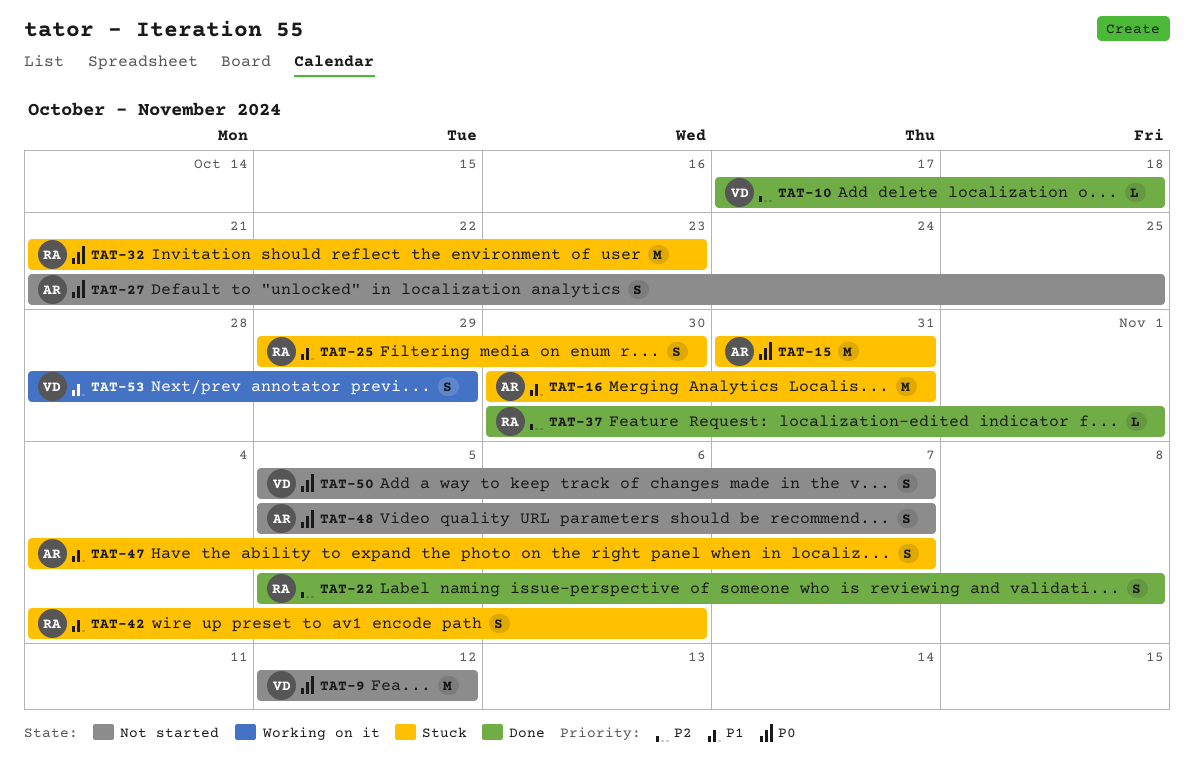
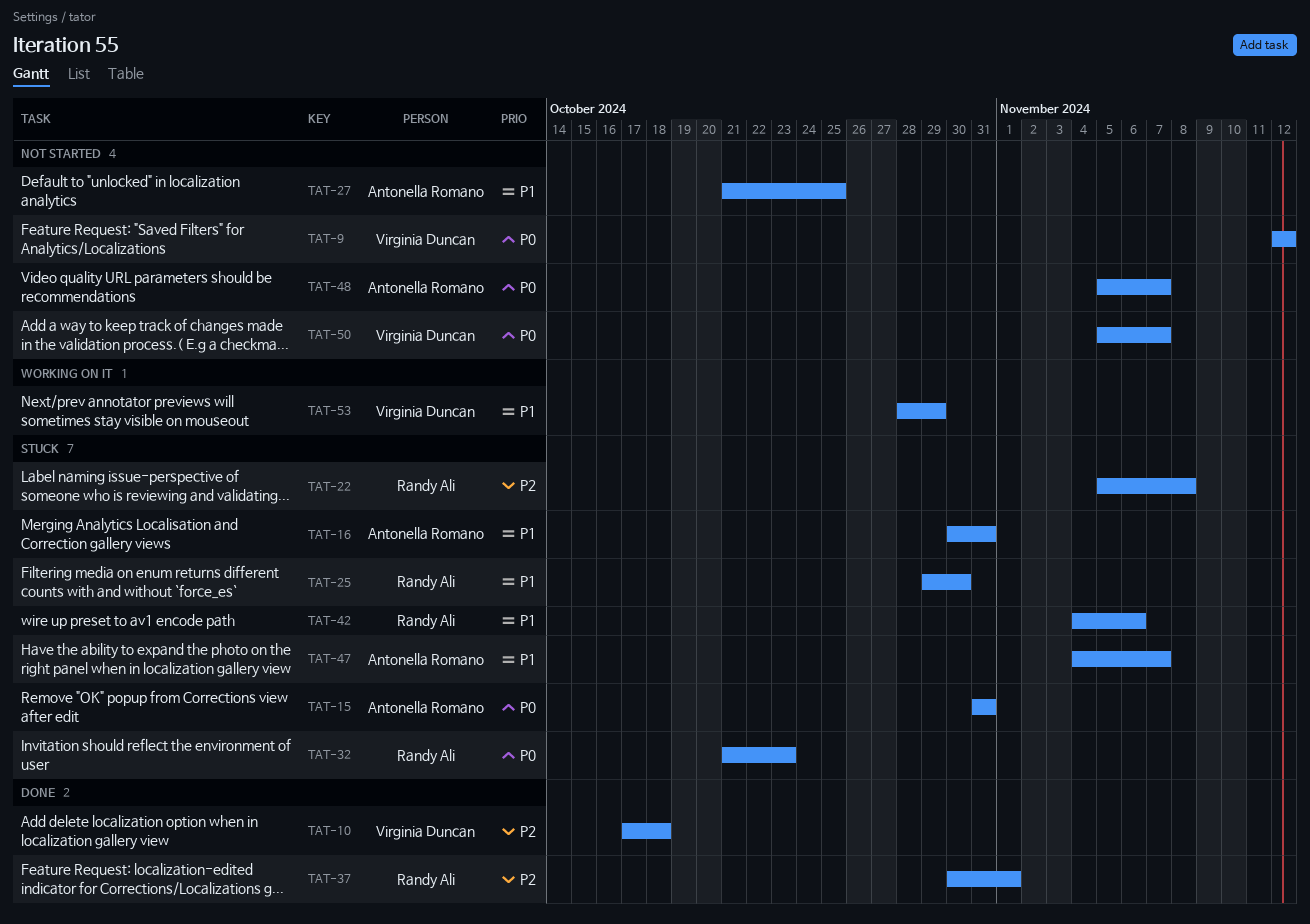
TAT-22, status: Done -> Stuck
TAT-27, priority: P0 -> P1

